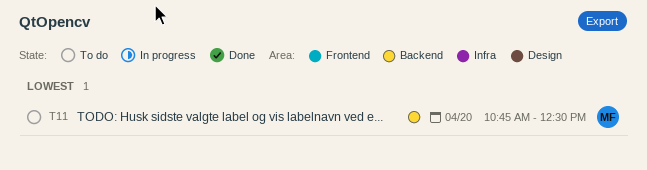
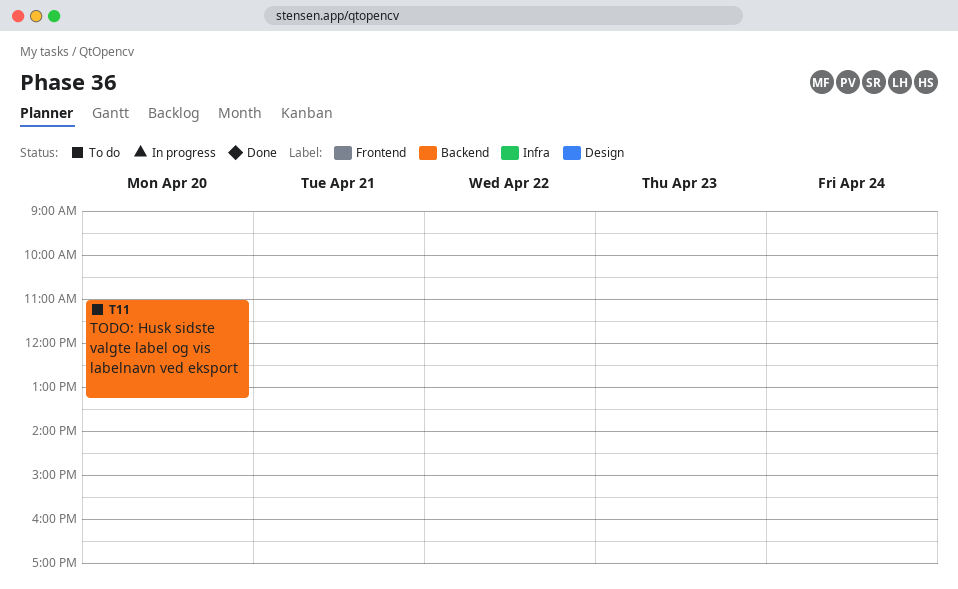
T11, begins: 10:45 -> 11:00
T11, ends: 12:30 -> 13:15

